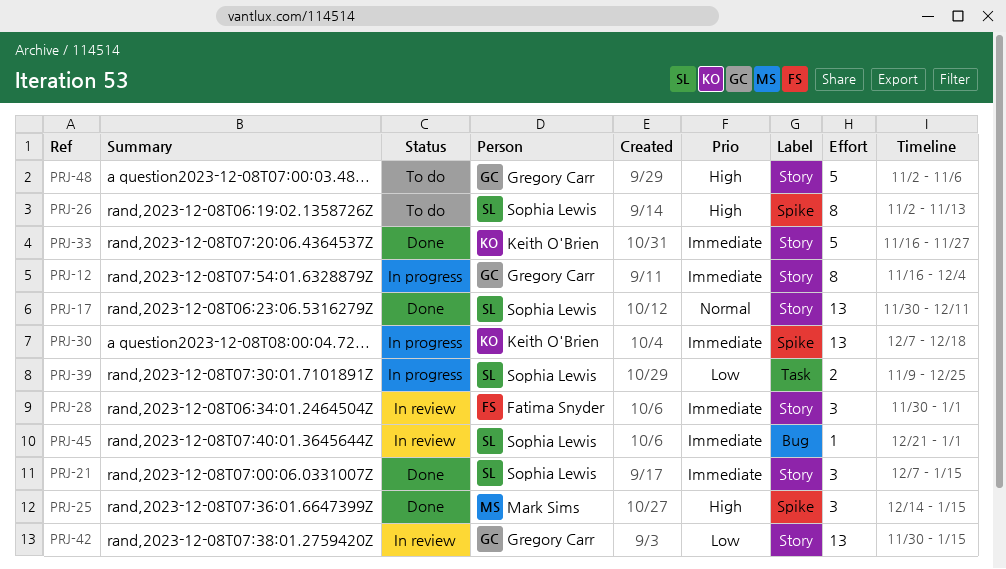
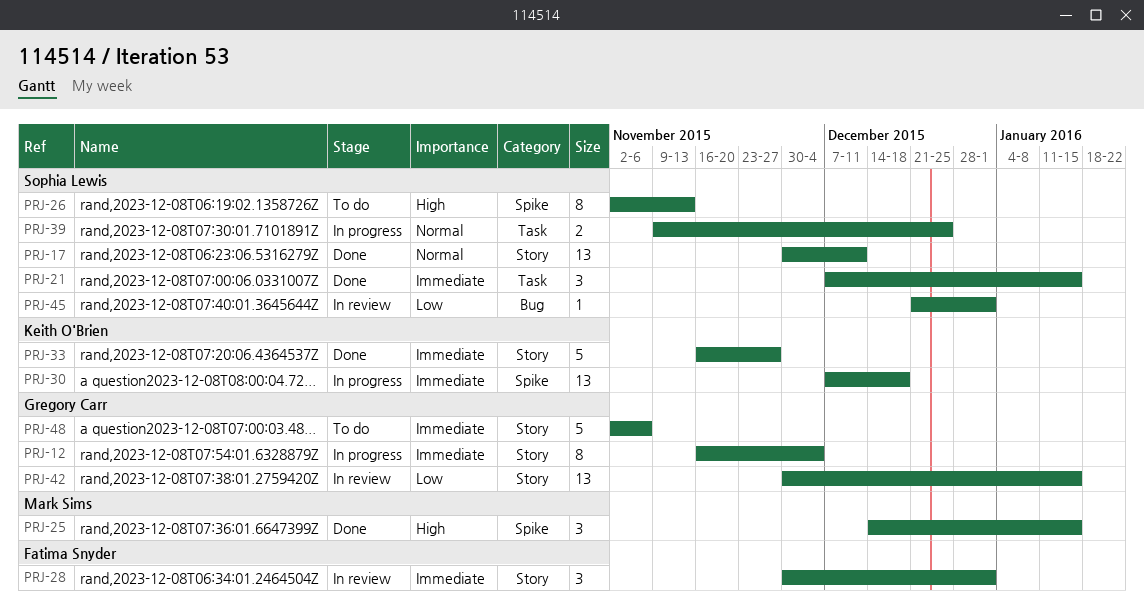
PRJ-21, label: Story -> Task
PRJ-39, priority: Low -> Normal
PRJ-45, priority: Immediate -> Low
PRJ-48, priority: High -> Immediate

